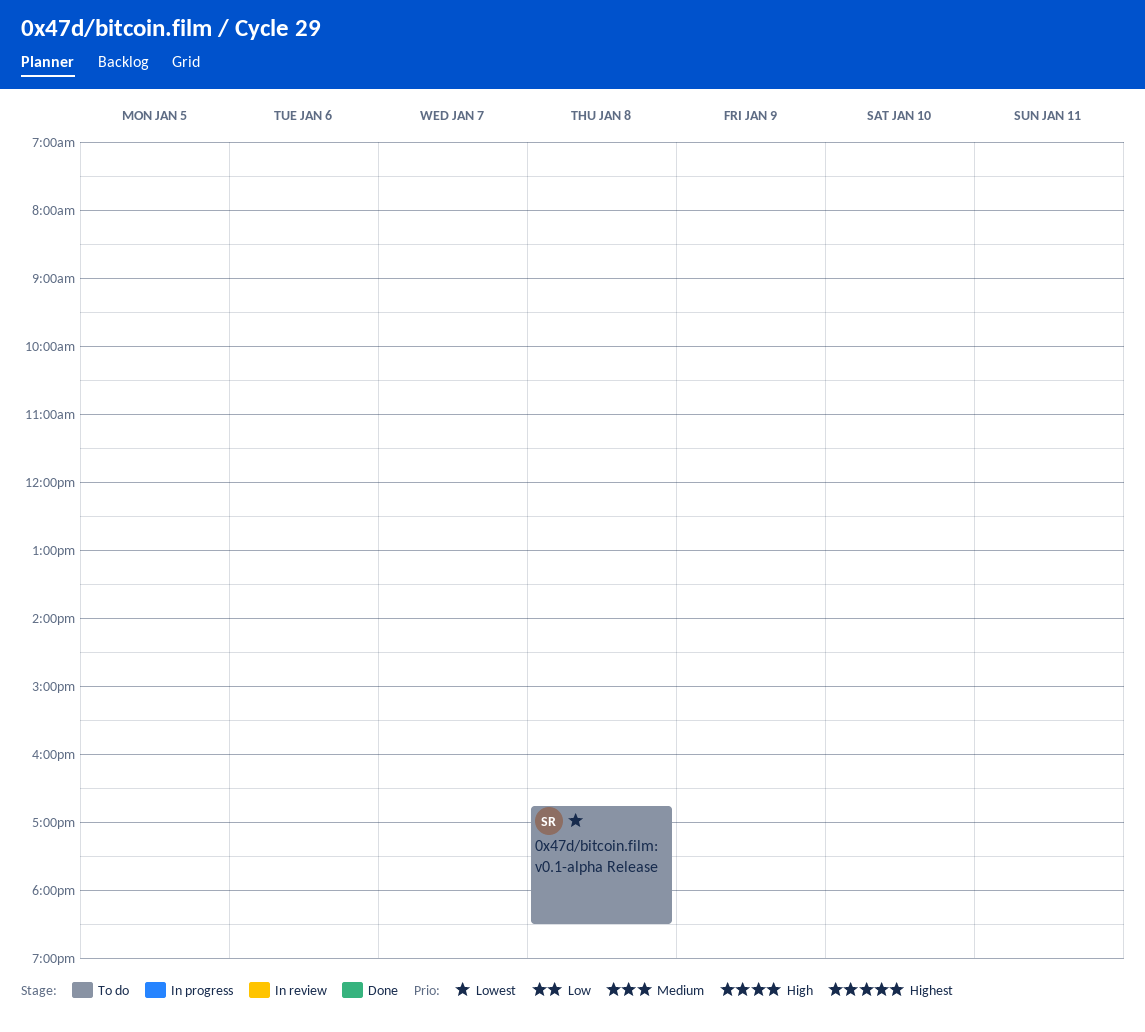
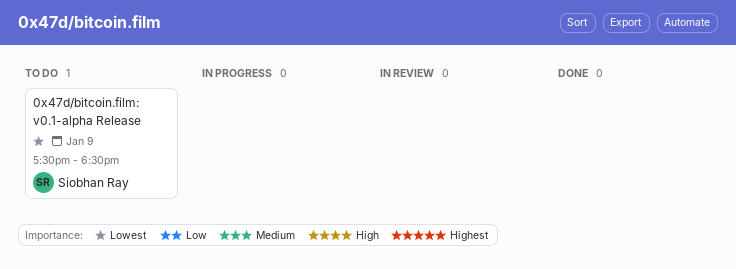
0x47d/bitcoin.film: v0.1-alpha Release, day: Jan 8 -> Jan 9
0x47d/bitcoin.film: v0.1-alpha Release, begins: 16:45 -> 17:30

